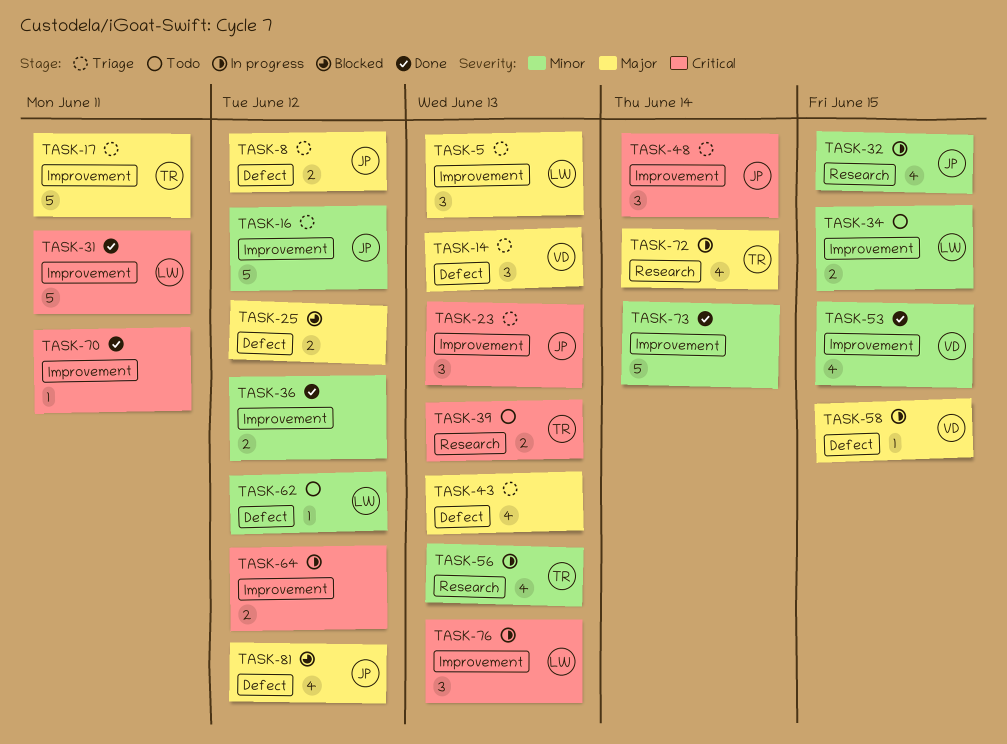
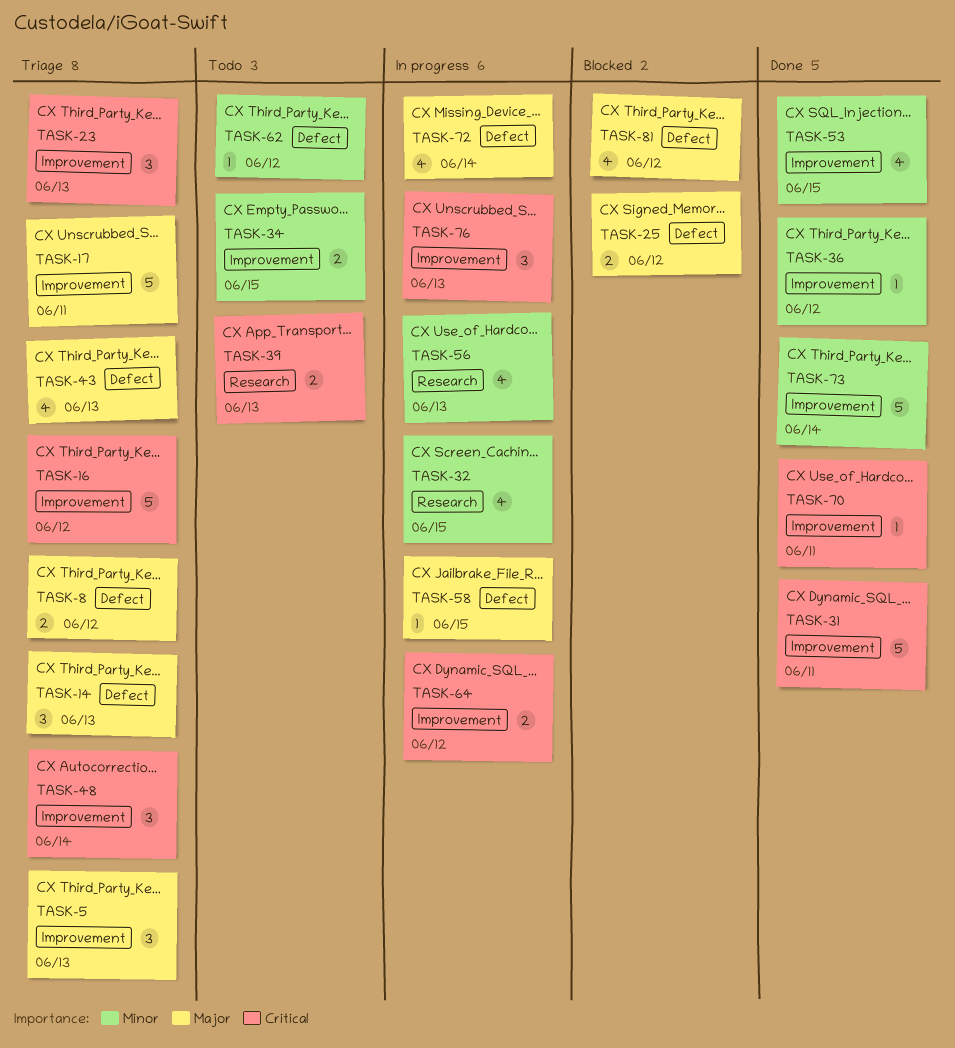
TASK-16, priority: Minor -> Critical
TASK-36, estimate: 2 -> 1
TASK-72, label: Research -> Defect

